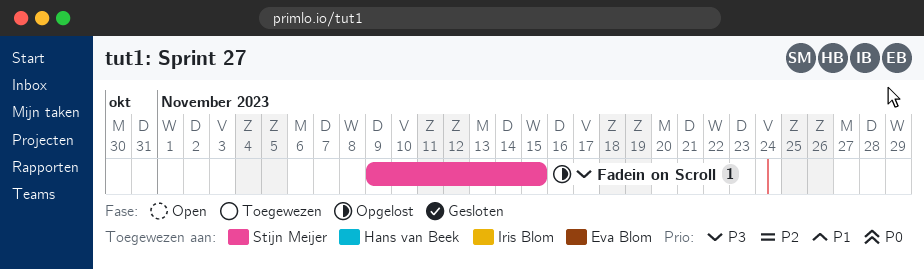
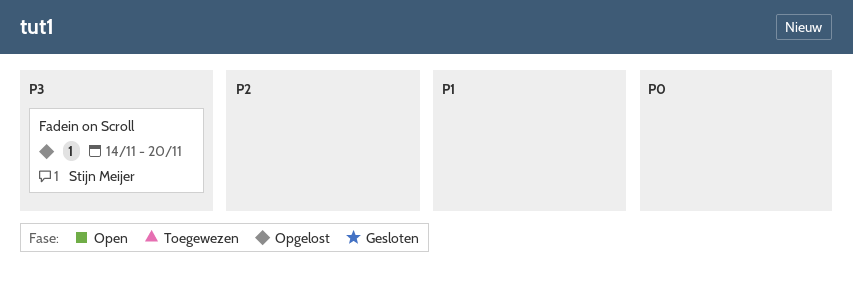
Fadein on Scroll, start: Nov 9 -> Nov 14
Fadein on Scroll, due: Nov 15 -> Nov 20

